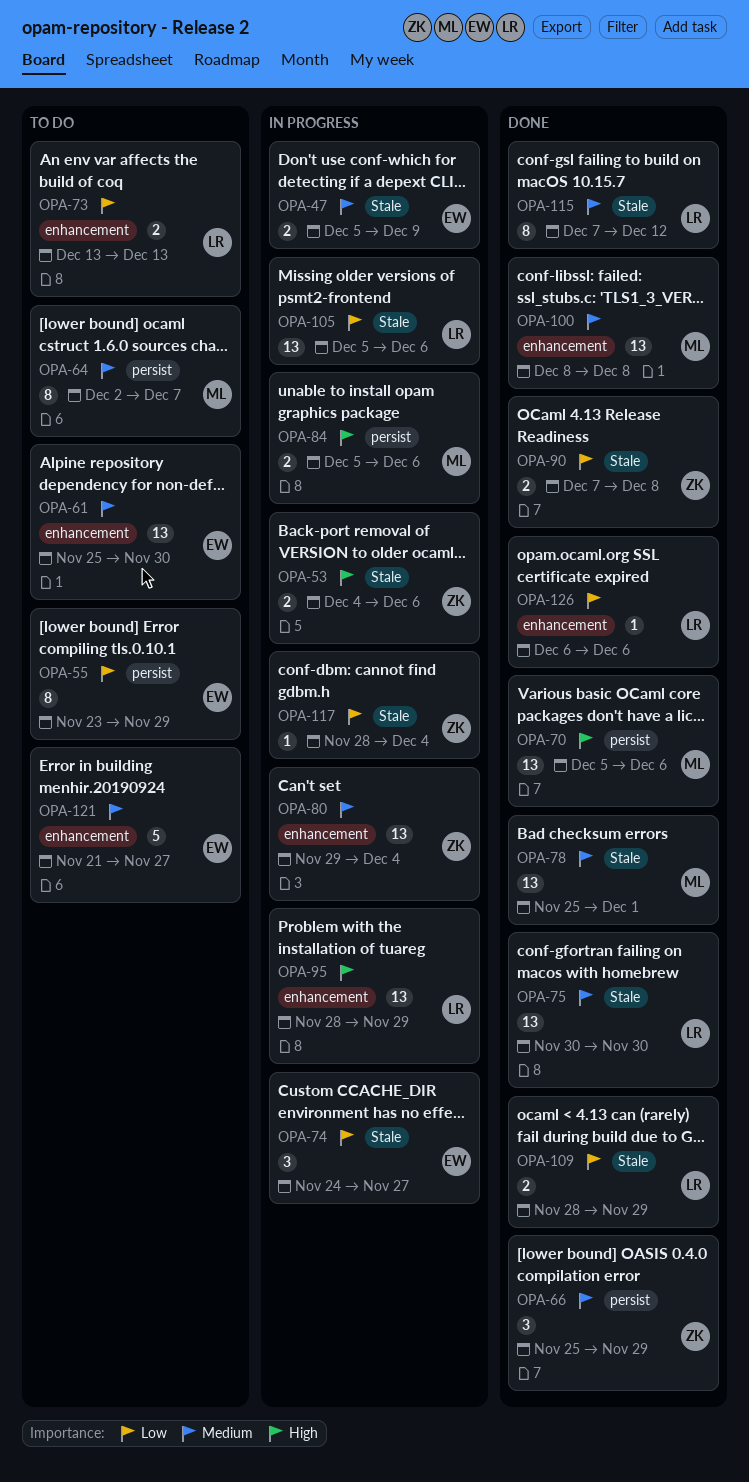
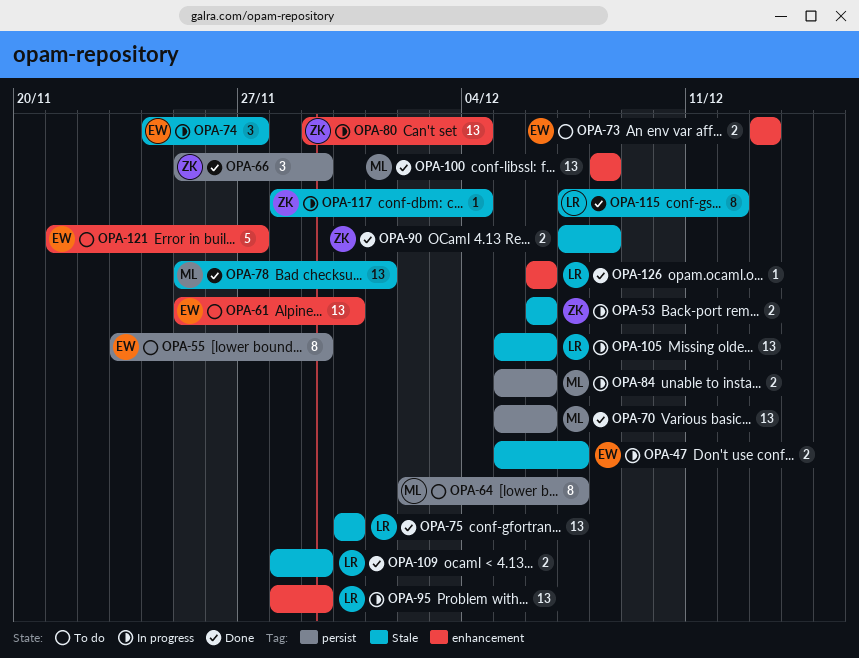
OPA-47, due: Dec 9 -> Dec 7
OPA-53, start: Dec 4 -> Dec 6
OPA-73, owner: LR -> EW

